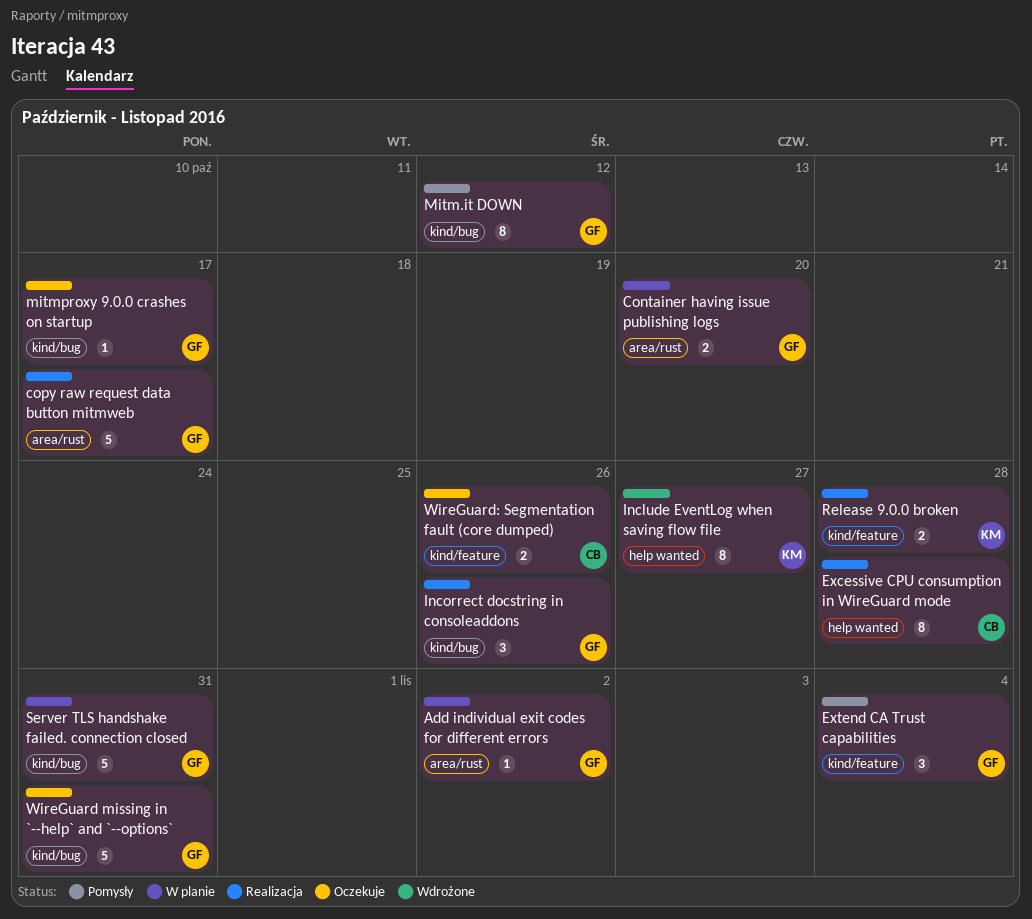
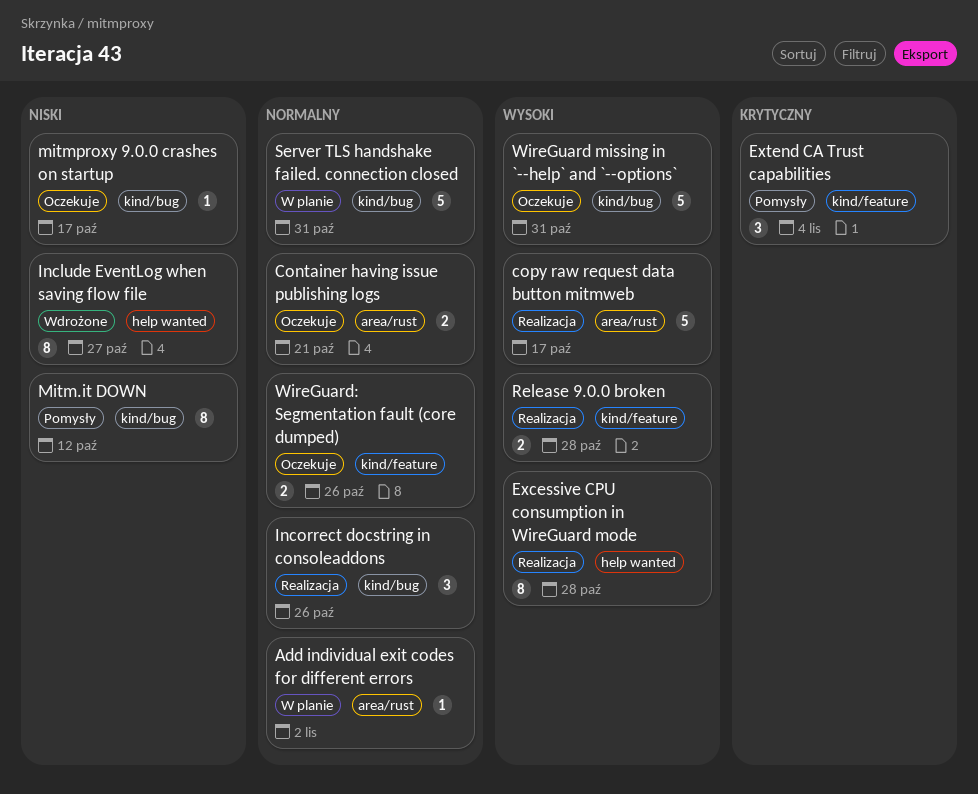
Container having issue publishing logs, status: W planie -> Oczekuje
Container having issue publishing logs, due: Oct 20 -> Oct 21

